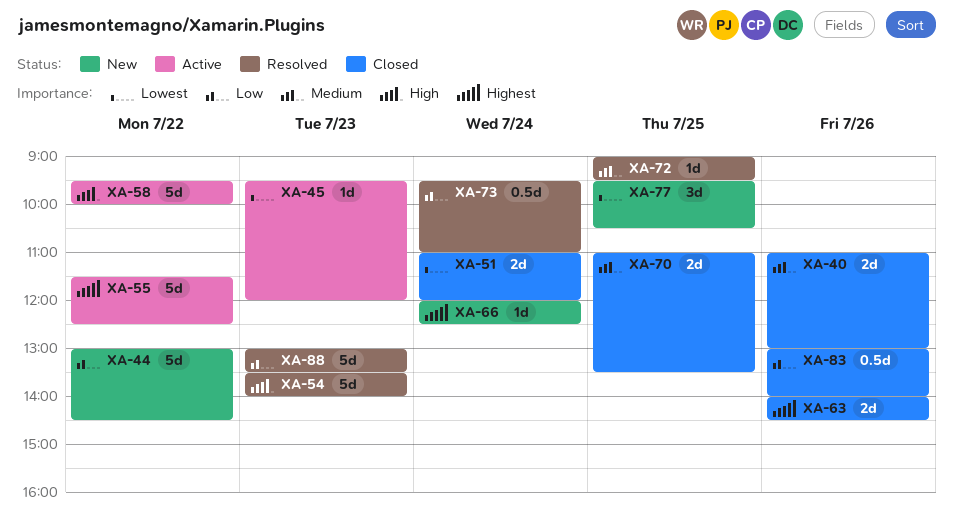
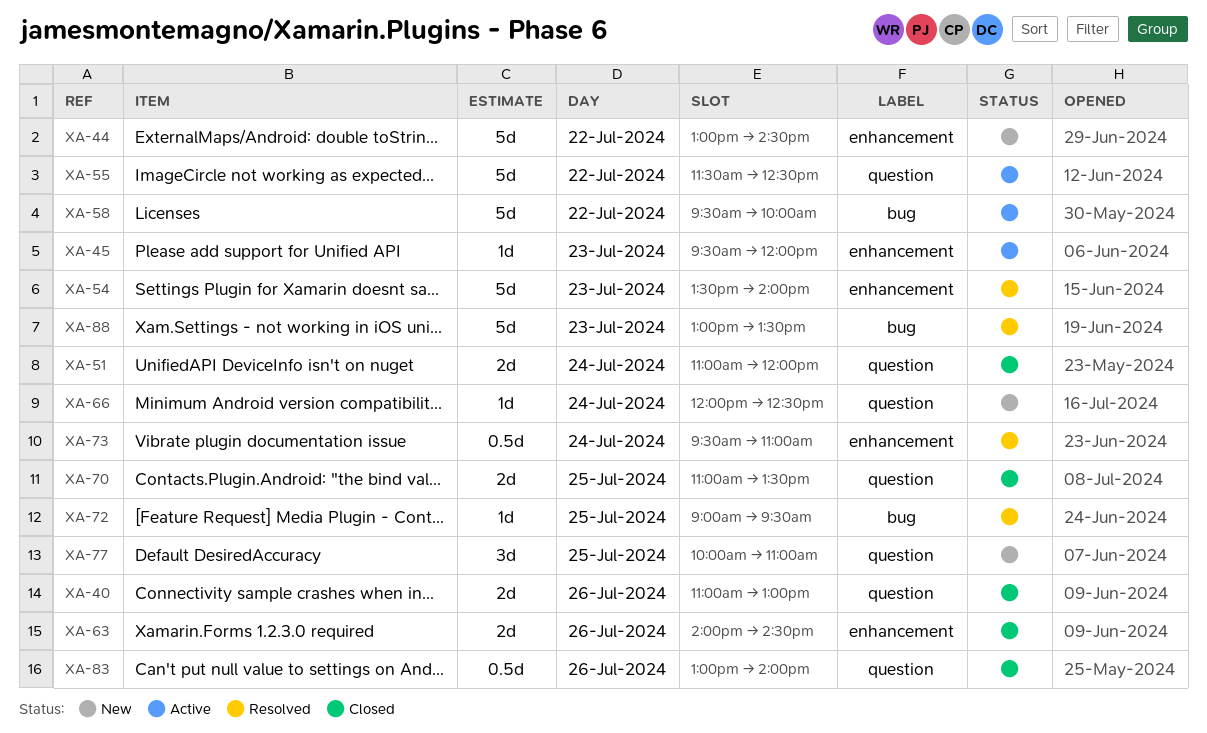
XA-77, begins: 09:30 -> 10:00
XA-77, ends: 10:30 -> 11:00

